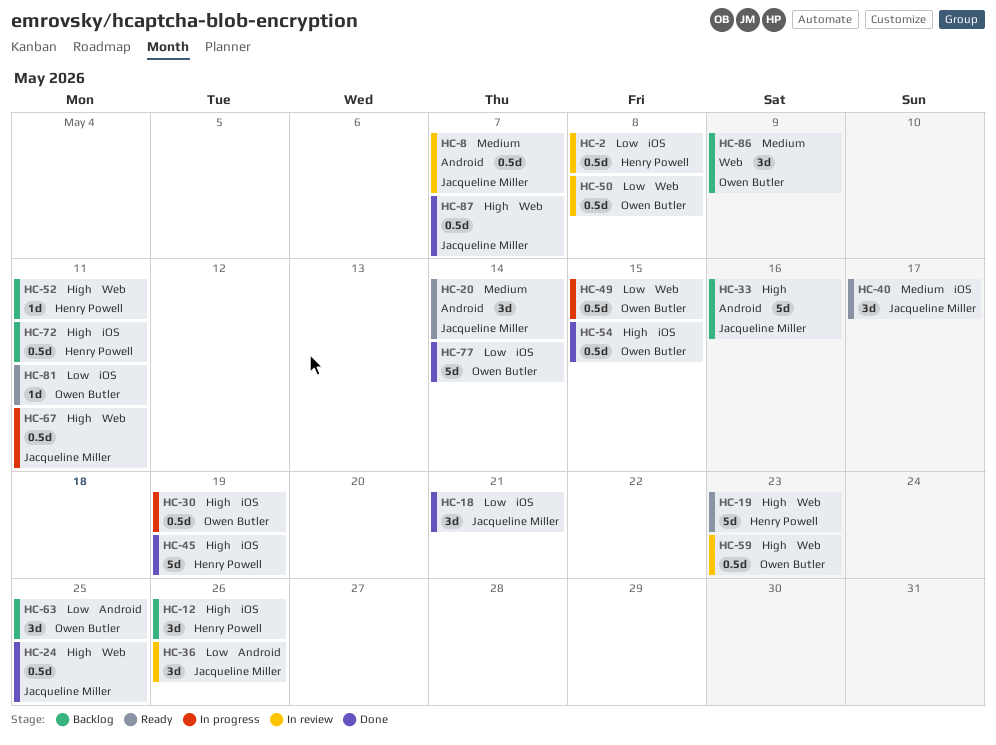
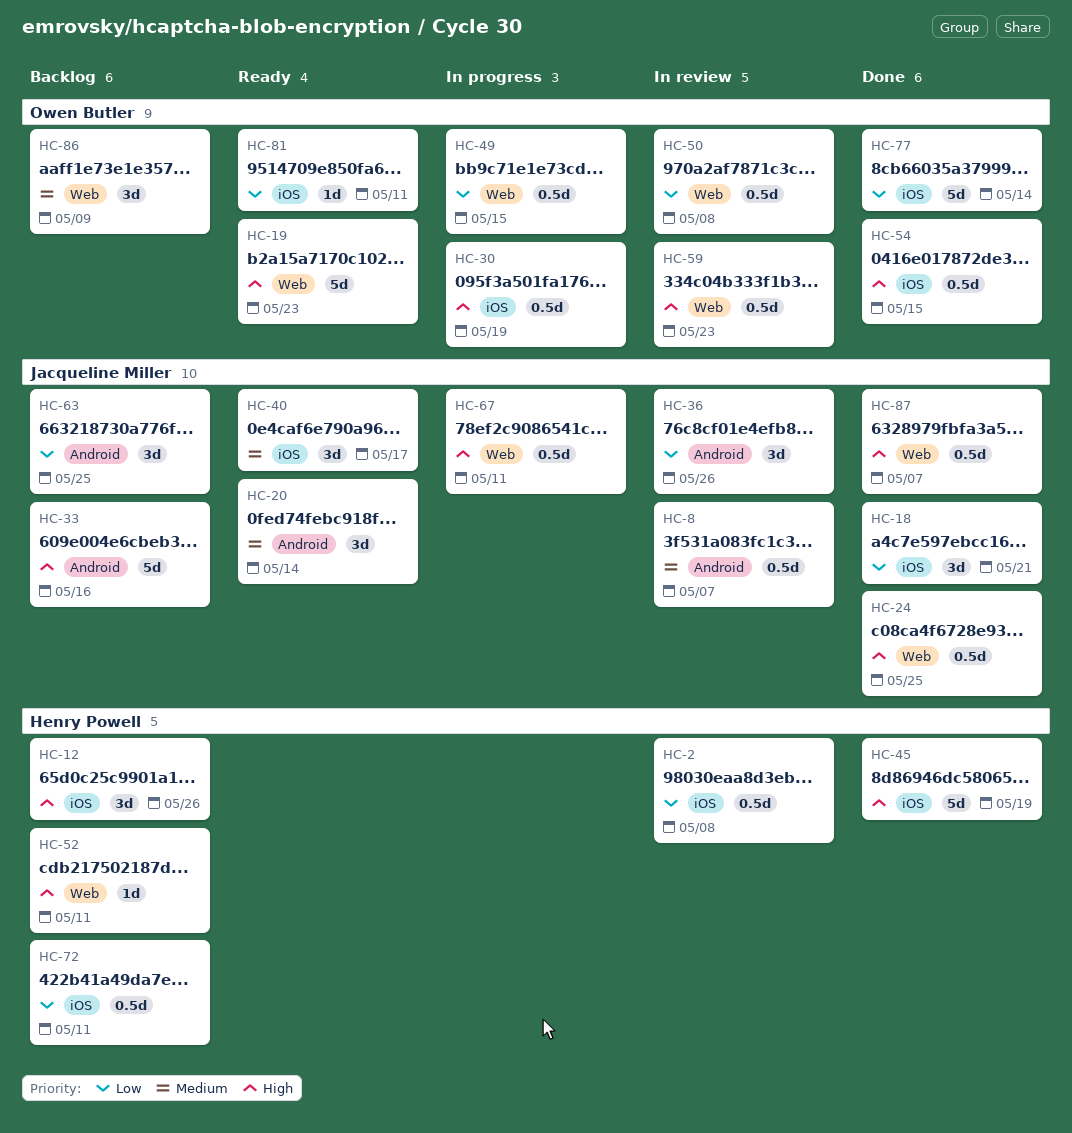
HC-19, owner: Henry Powell -> Owen Butler
HC-63, owner: Owen Butler -> Jacqueline Miller
HC-72, priority: High -> Low

